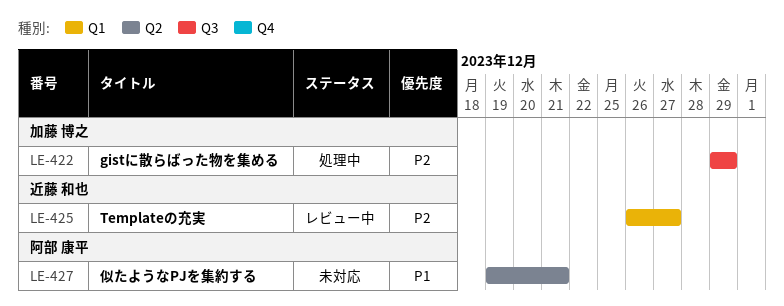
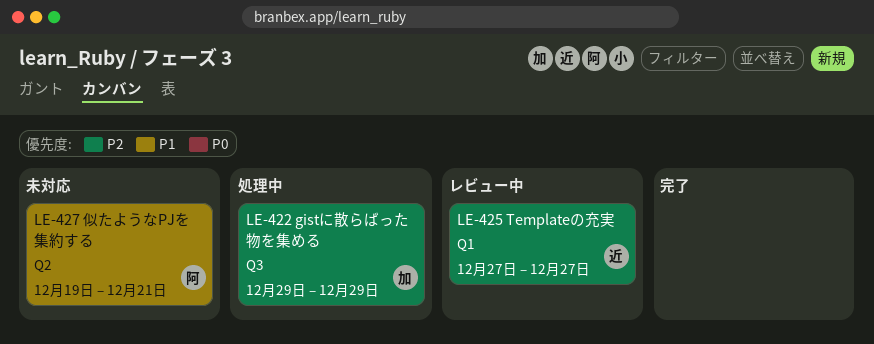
LE-425, start: Dec 26 -> Dec 27

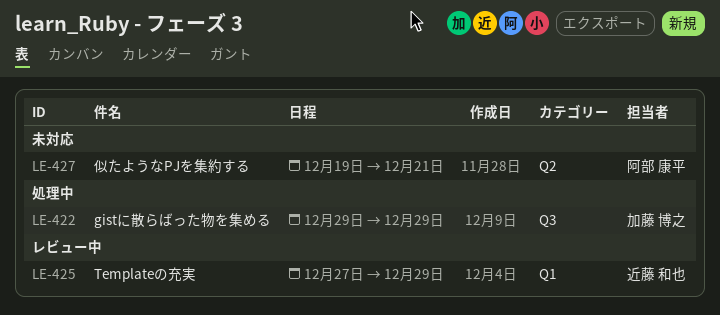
LE-425, due: Dec 27 -> Dec 29

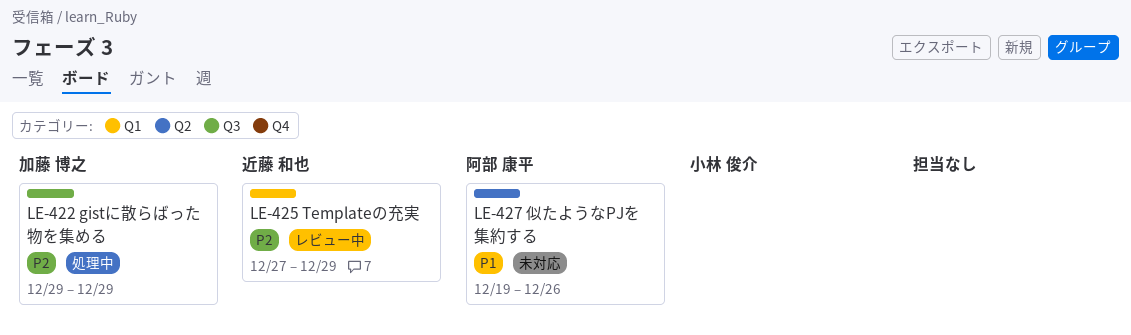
LE-427, due: Dec 21 -> Dec 26

